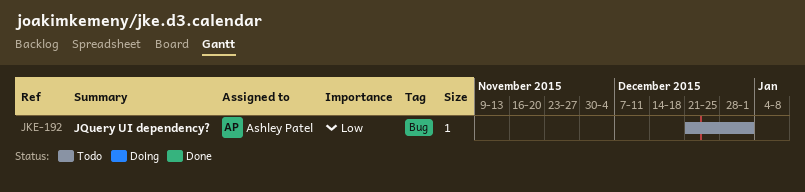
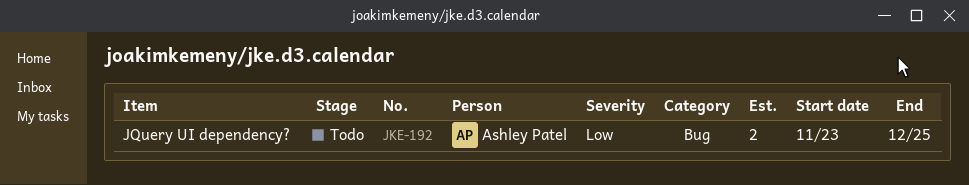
JKE-192, estimate: 1 -> 2
JKE-192, start: Dec 21 -> Nov 23
JKE-192, due: Jan 1 -> Dec 25

